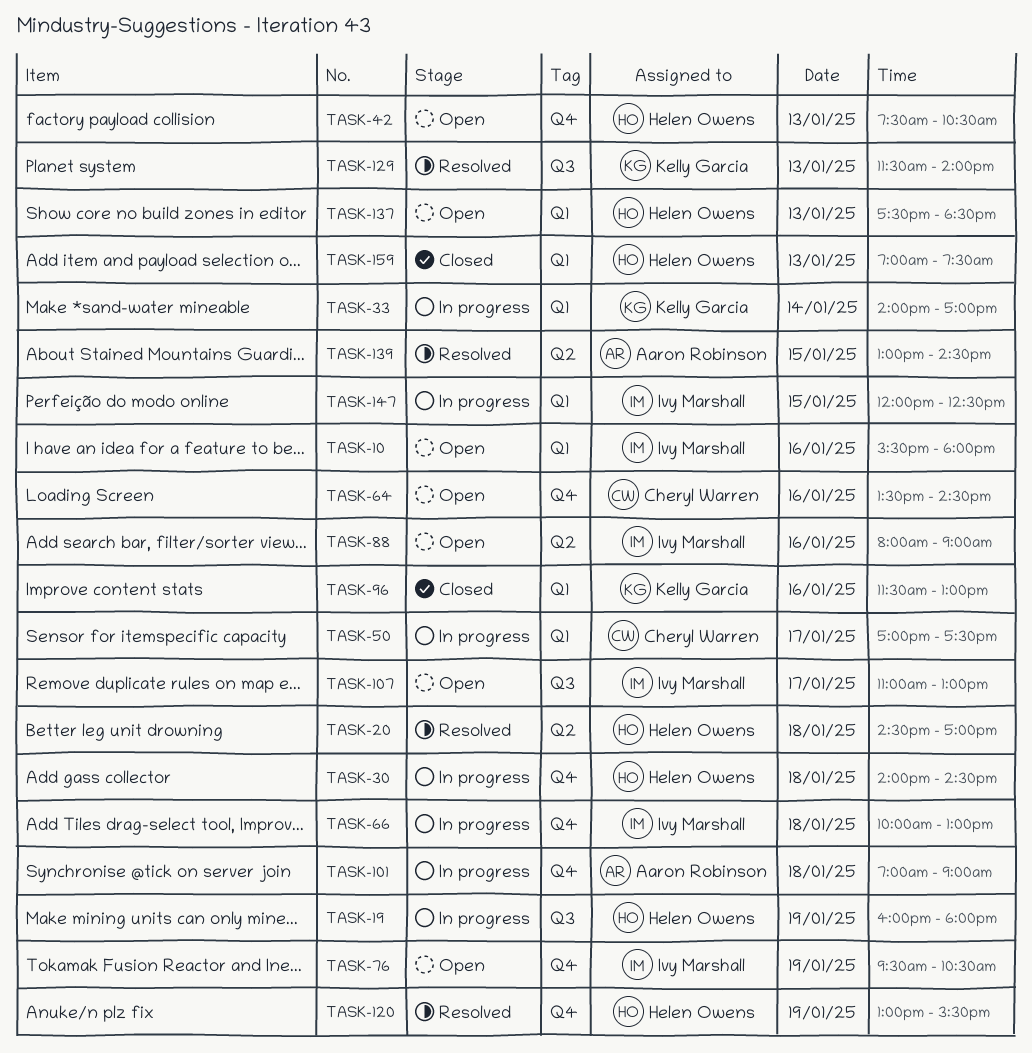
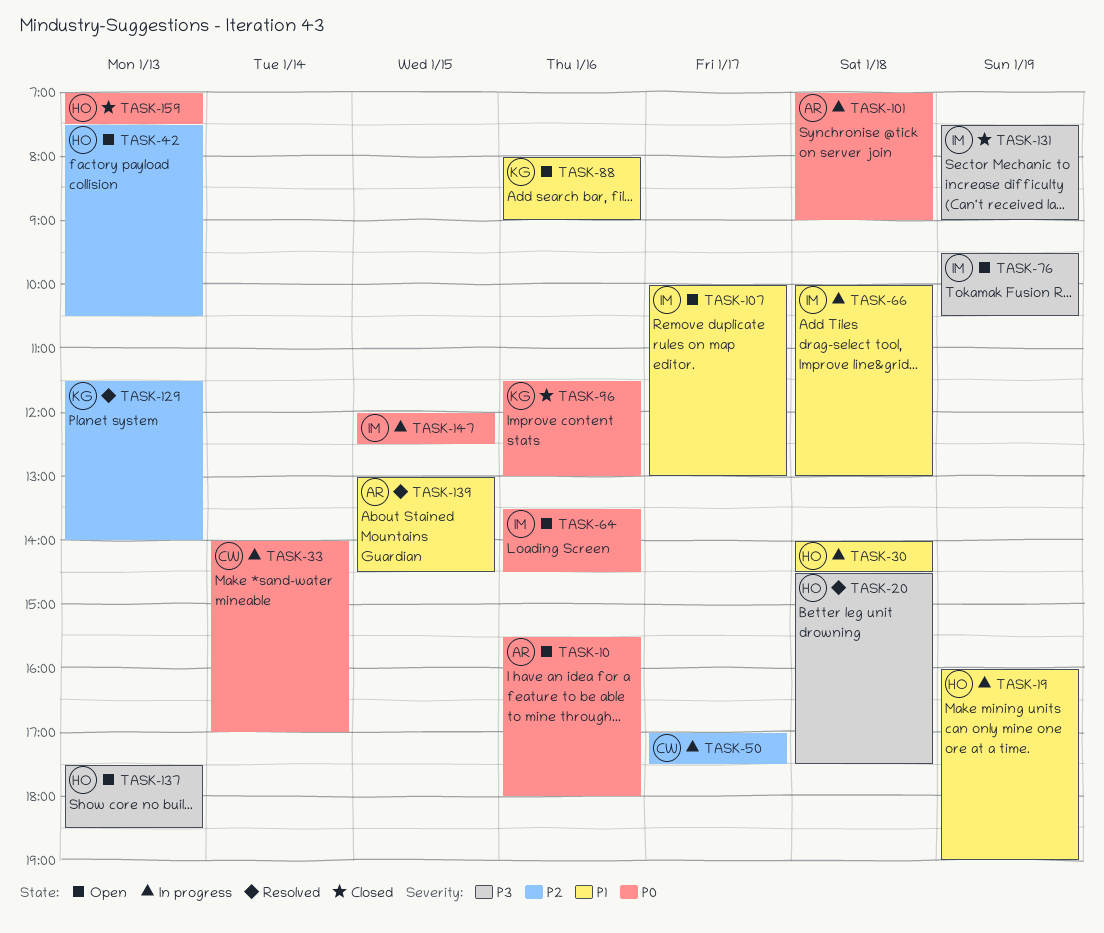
TASK-10, owner: Ivy Marshall -> Aaron Robinson
TASK-19, ends: 18:00 -> 19:00
TASK-20, ends: 17:00 -> 17:30
TASK-33, owner: Kelly Garcia -> Cheryl Warren
TASK-64, owner: Cheryl Warren -> Ivy Marshall
TASK-88, owner: Ivy Marshall -> Kelly Garcia
TASK-107, begins: 11:00 -> 10:00
TASK-120: present -> none
TASK-131: none -> present

